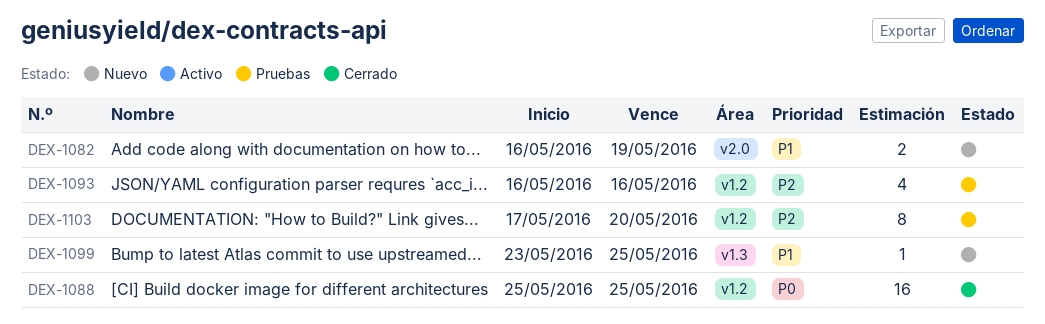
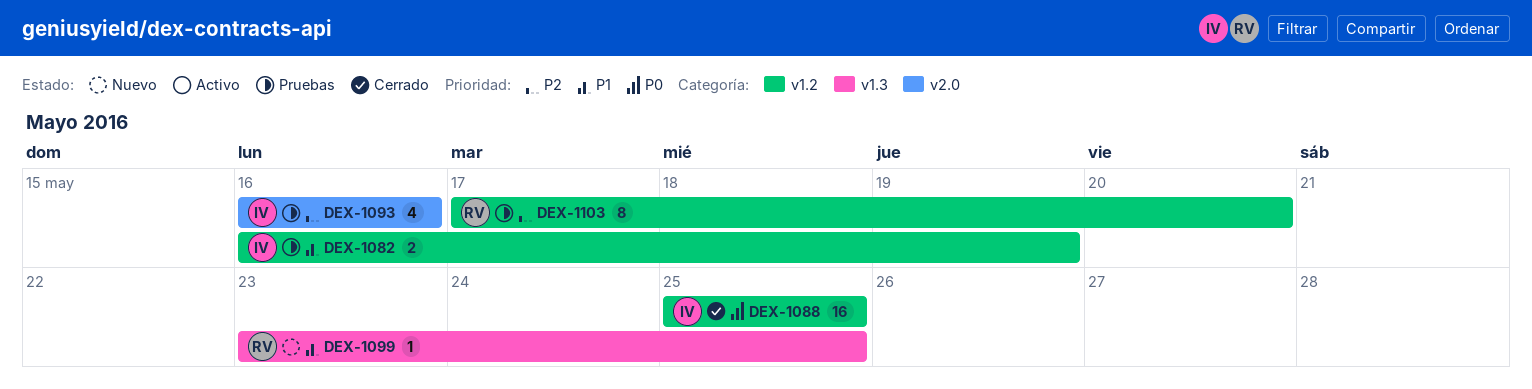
DEX-1082, status: Nuevo -> Pruebas
DEX-1082, label: v2.0 -> v1.2
DEX-1093, label: v1.2 -> v2.0

